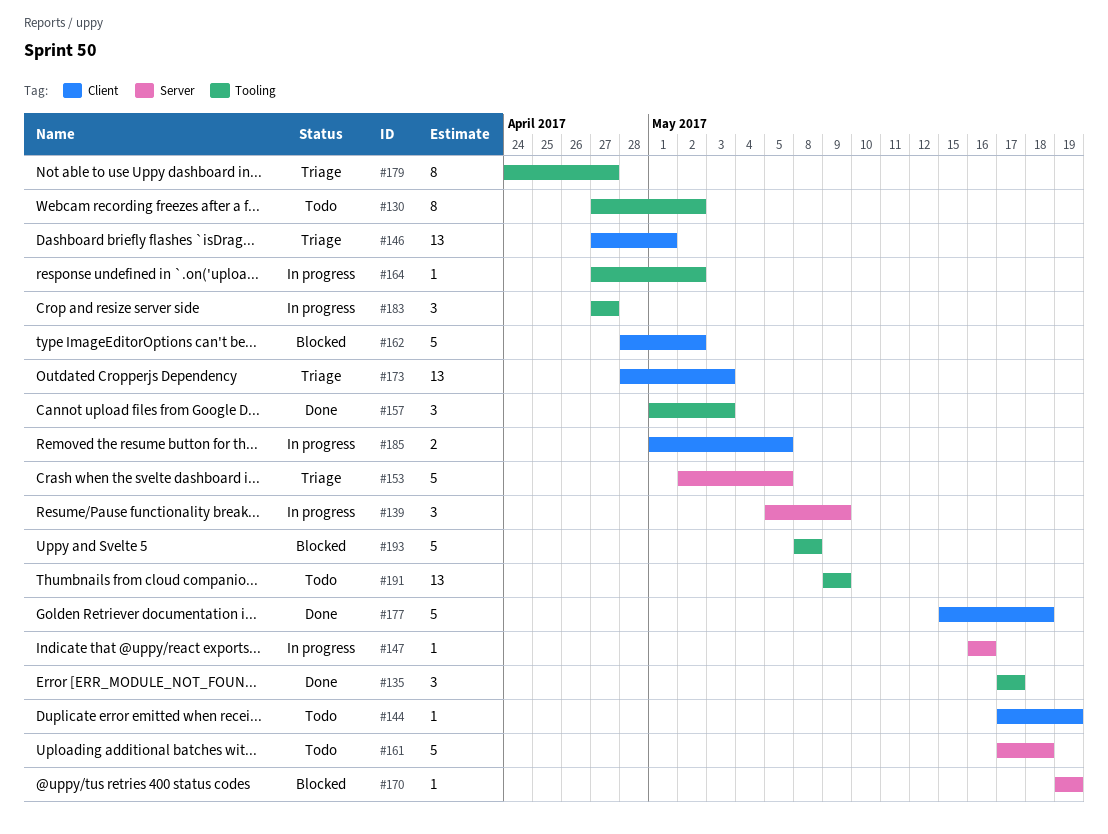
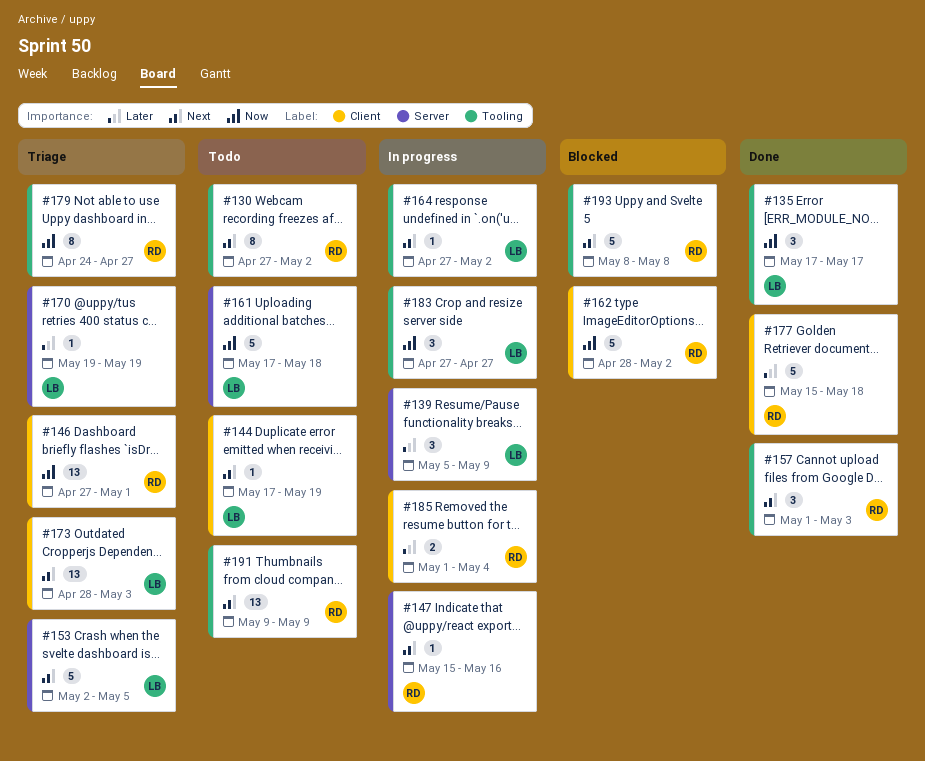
#147, start: May 16 -> May 15
#170, status: Blocked -> Triage
#185, due: May 5 -> May 4

